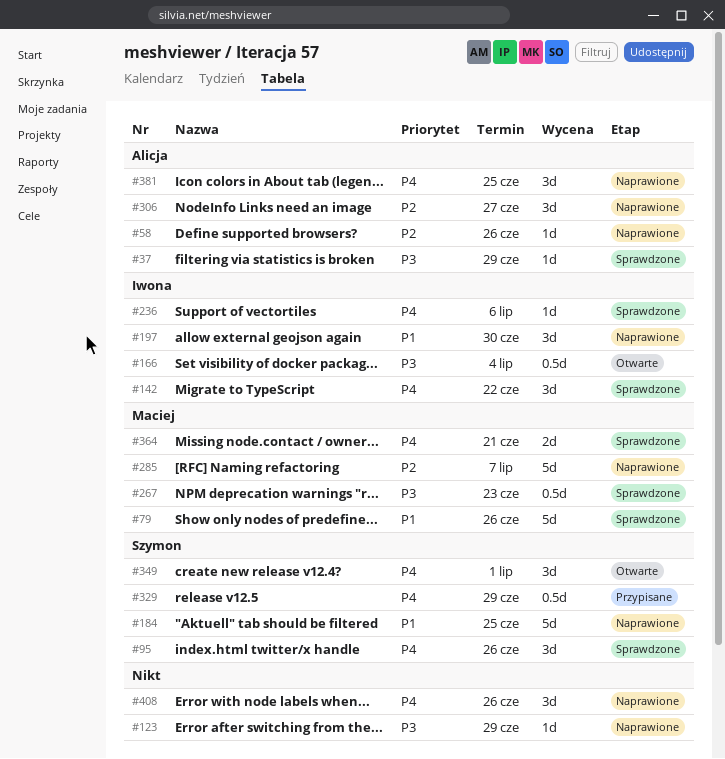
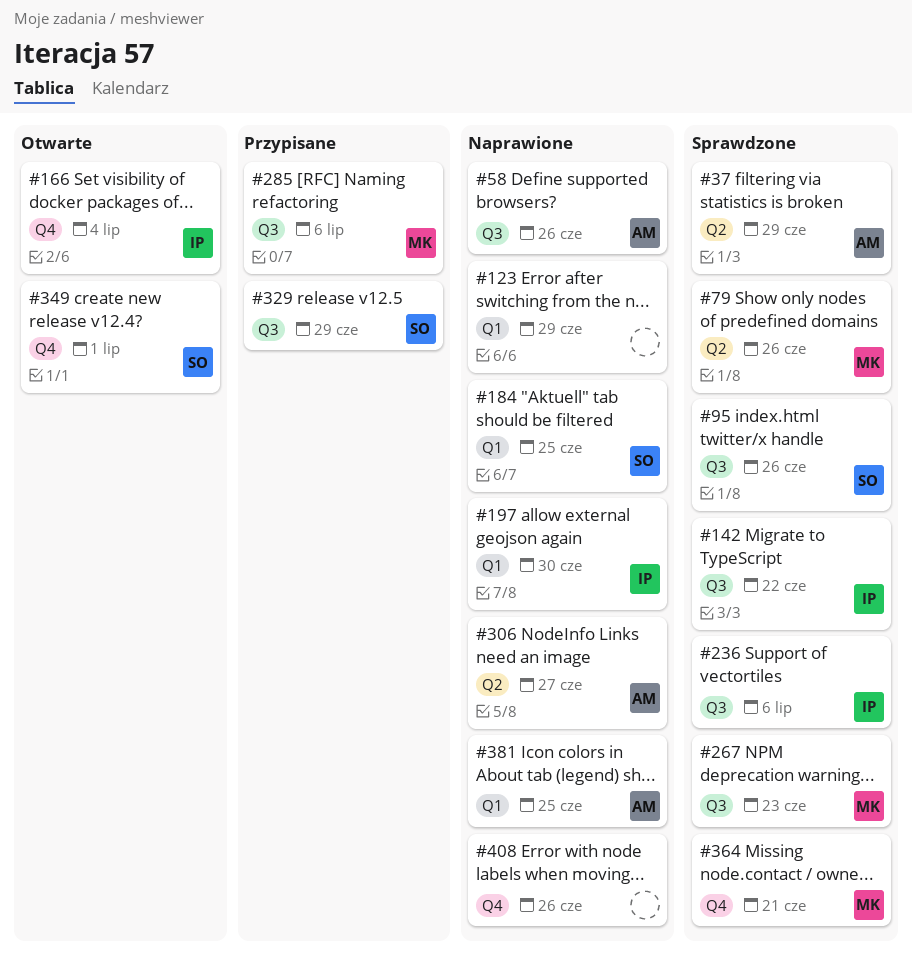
#285, status: Naprawione -> Przypisane
#285, due: Jul 7 -> Jul 6

